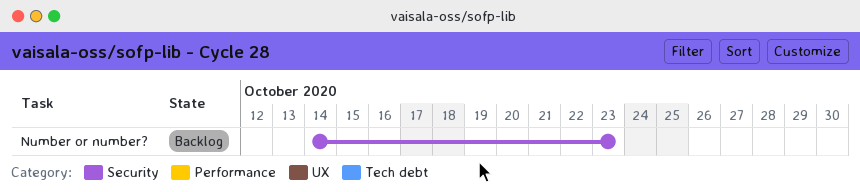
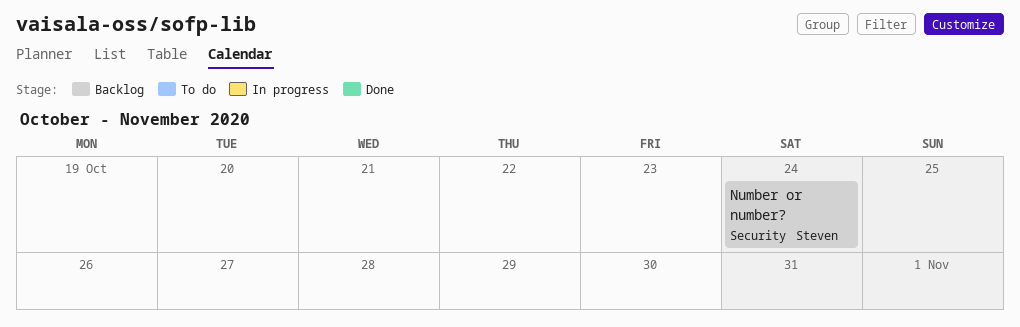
Number or number?, due: Oct 23 -> Oct 24

